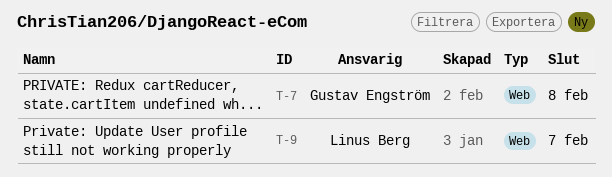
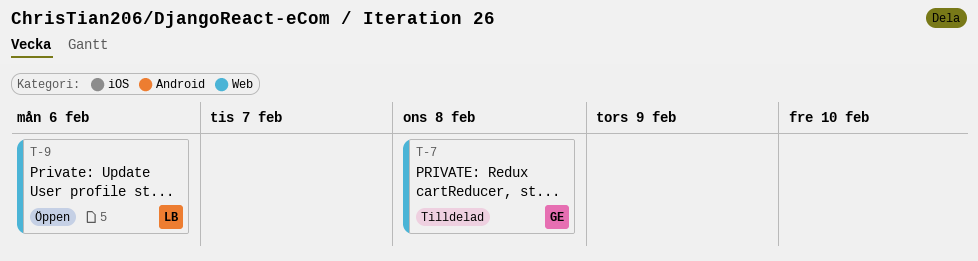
T-9, due: Feb 7 -> Feb 6

